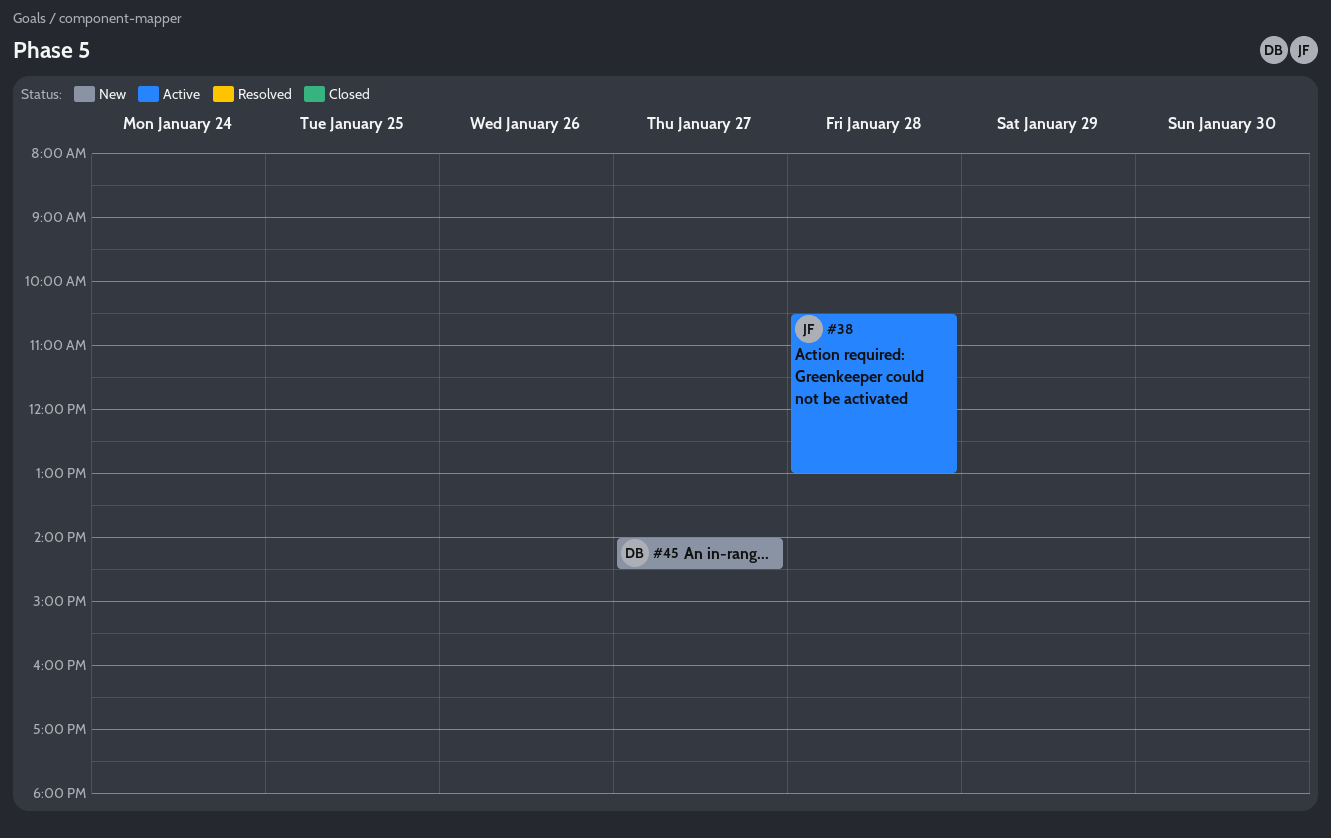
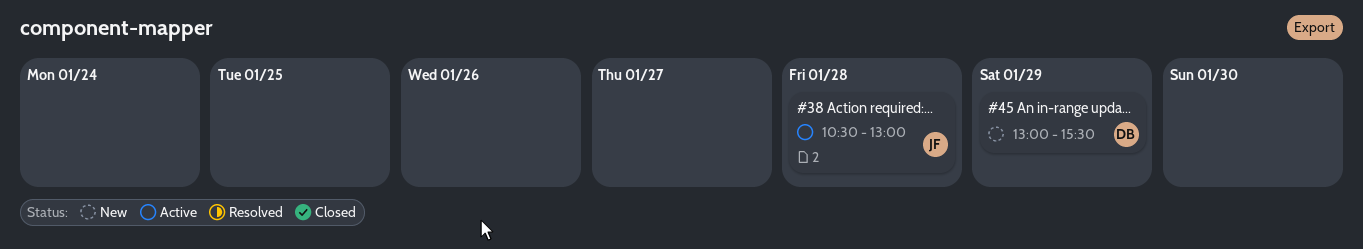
#45, day: Jan 27 -> Jan 29
#45, begins: 14:00 -> 13:00
#45, ends: 14:30 -> 15:30

